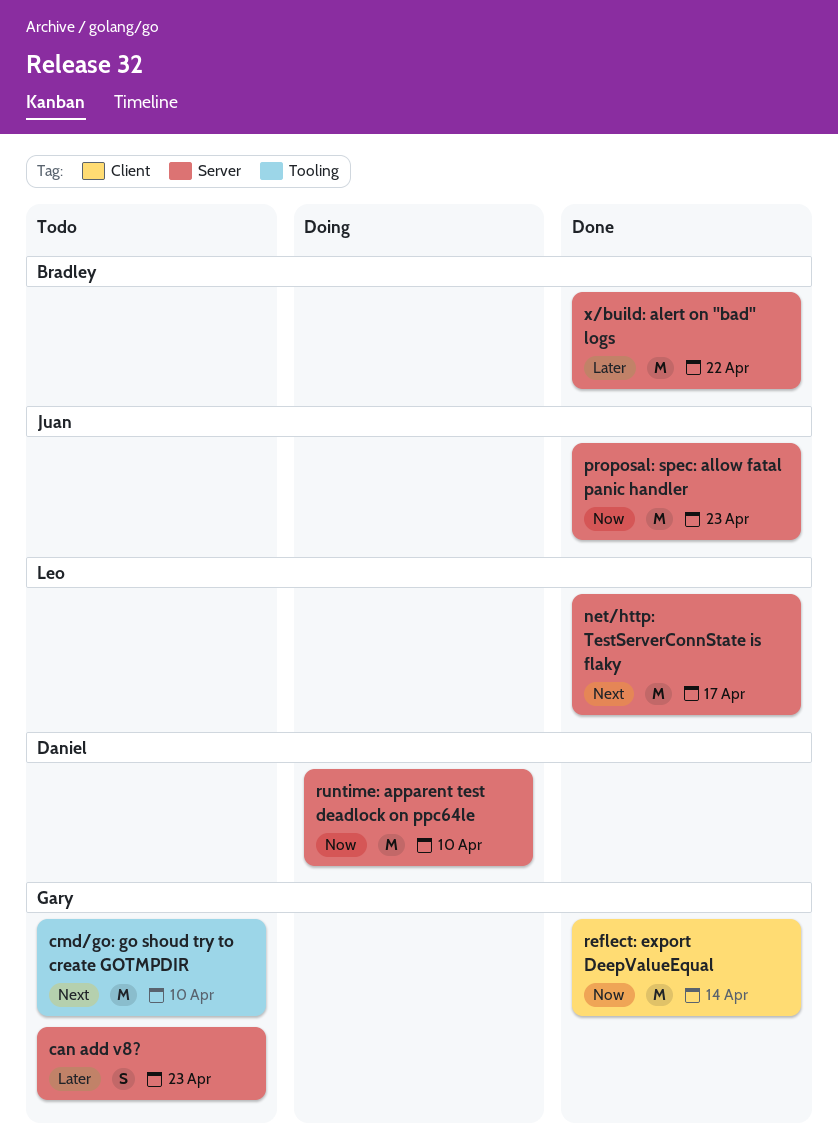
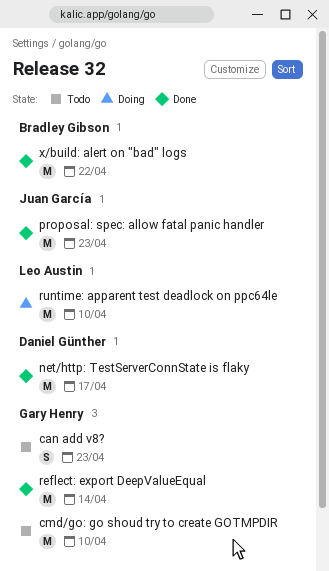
net/http: TestServerConnState is flaky, owner: Leo Austin -> Daniel Günther
runtime: apparent test deadlock on ppc64le, owner: Daniel Günther -> Leo Austin

